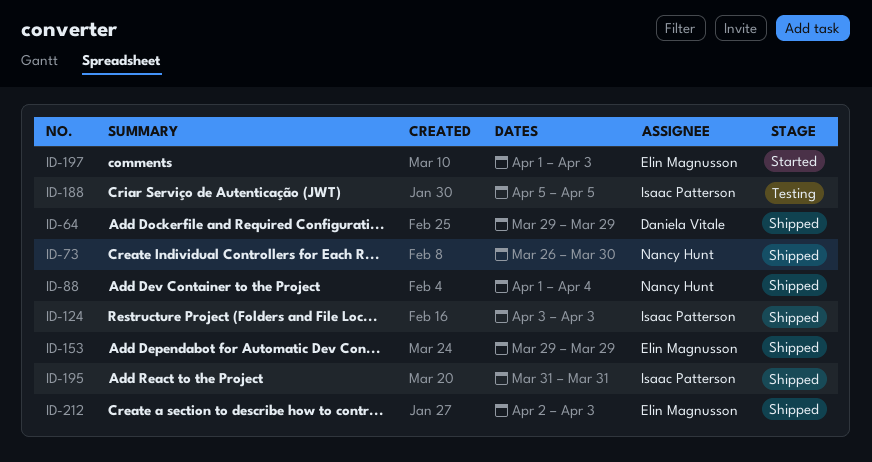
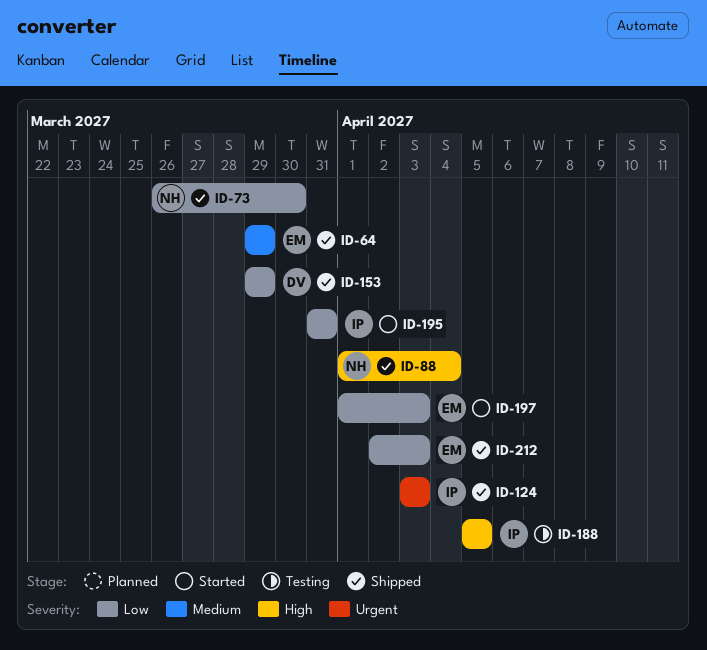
ID-64, owner: Daniela Vitale -> Elin Magnusson
ID-153, owner: Elin Magnusson -> Daniela Vitale
ID-195, status: Shipped -> Started

